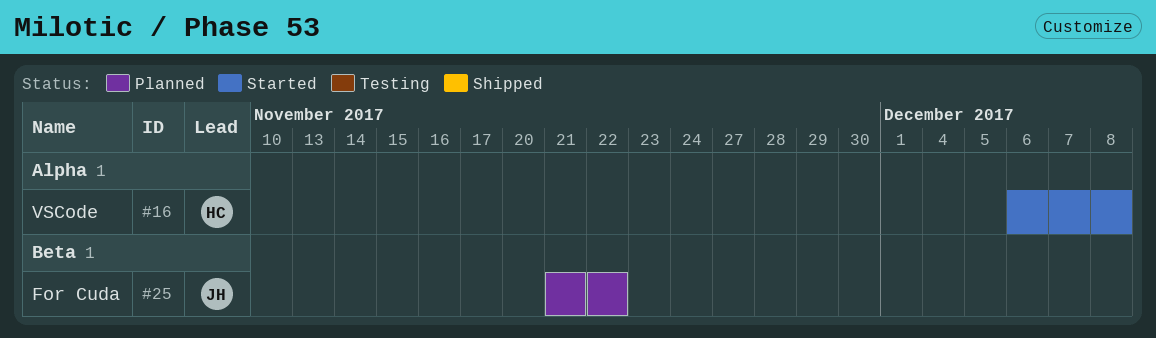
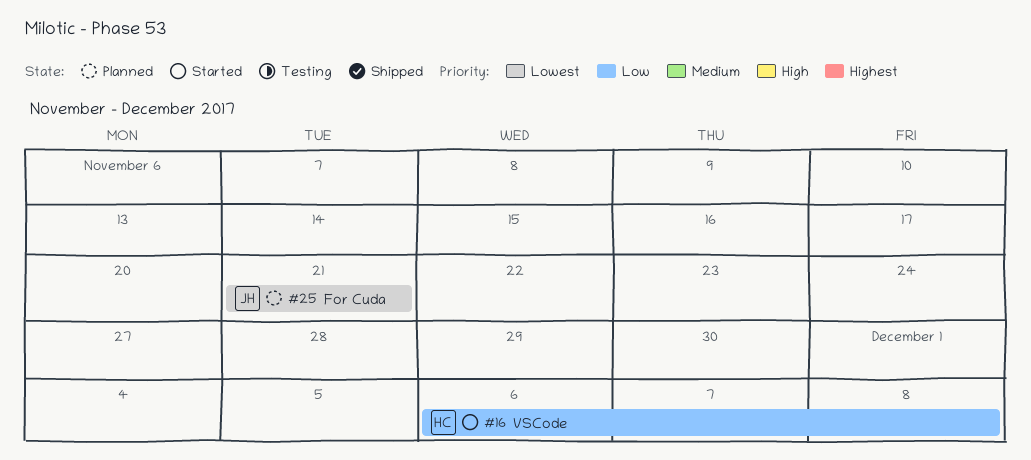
#25, due: Nov 22 -> Nov 21

